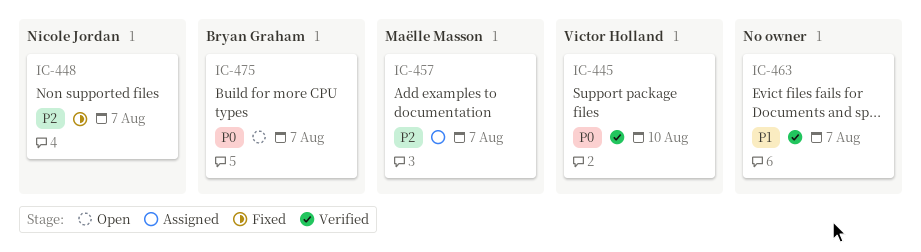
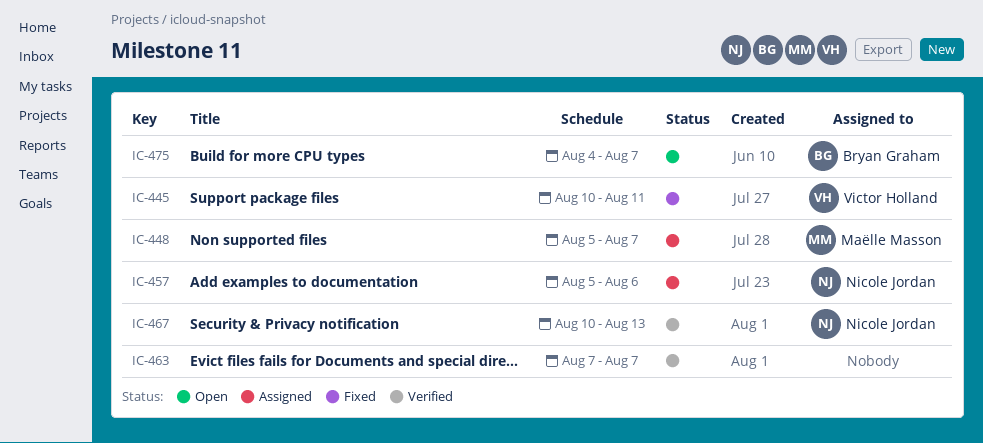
IC-445, status: Verified -> Fixed
IC-445, due: Aug 10 -> Aug 11
IC-448, status: Fixed -> Assigned
IC-448, owner: Nicole Jordan -> Maëlle Masson
IC-457, owner: Maëlle Masson -> Nicole Jordan
IC-457, due: Aug 7 -> Aug 6
IC-467: none -> present

